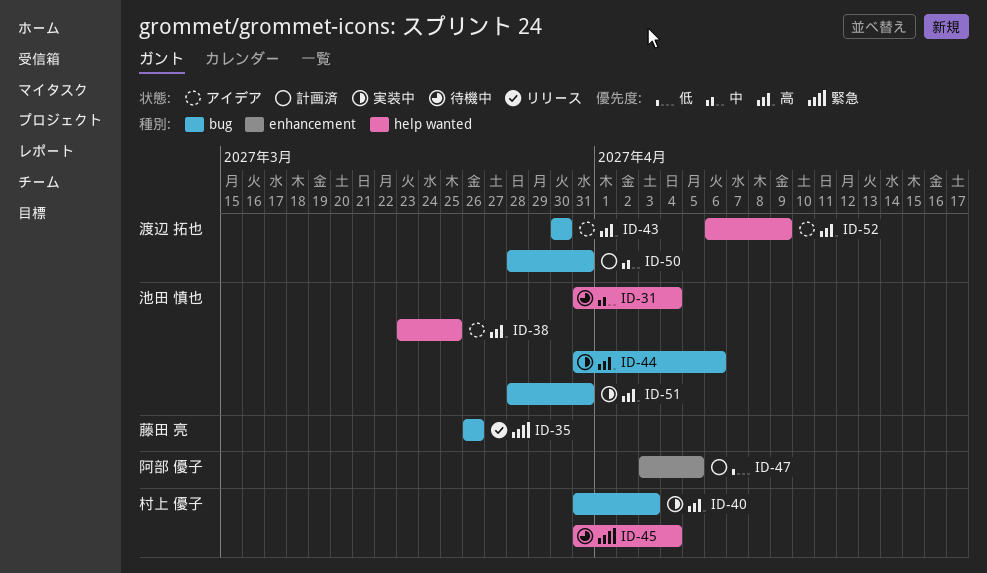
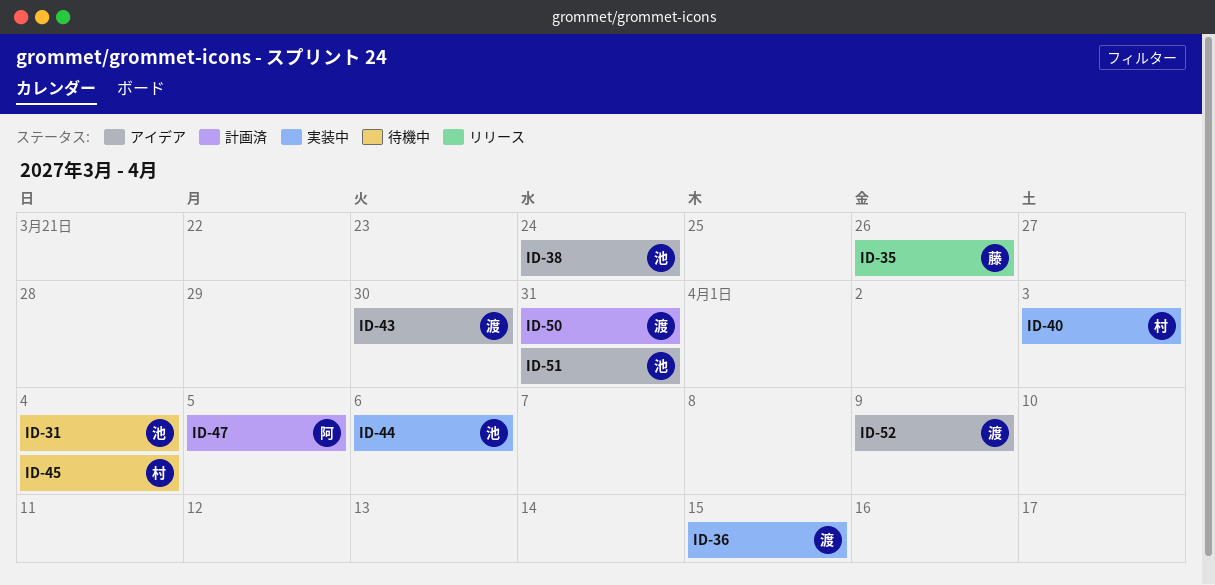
ID-36: none -> present
ID-38, due: Mar 25 -> Mar 24
ID-51, status: 実装中 -> アイデア

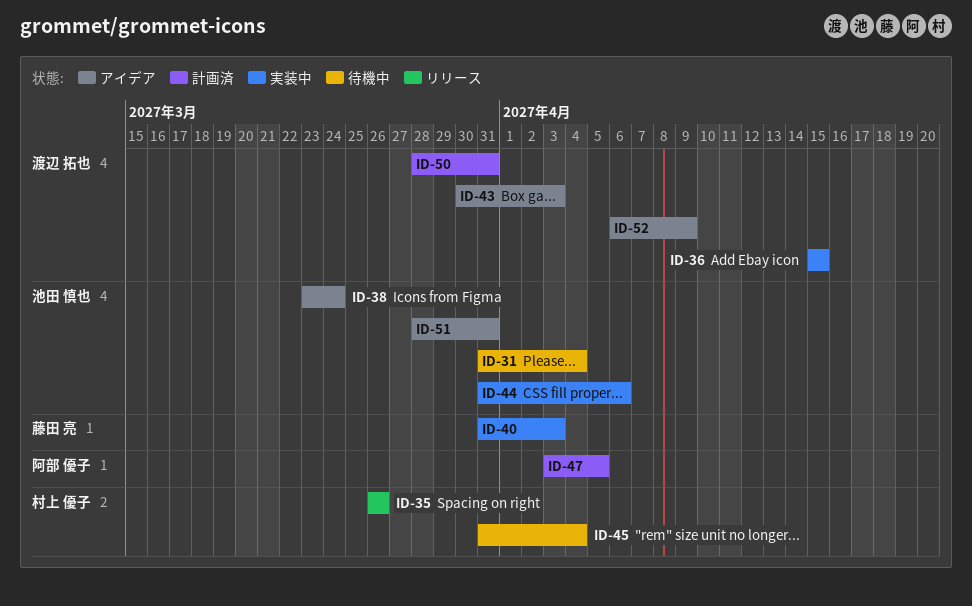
ID-35, owner: 藤田 亮 -> 村上 優子
ID-40, owner: 村上 優子 -> 藤田 亮
ID-43, due: Mar 30 -> Apr 3

